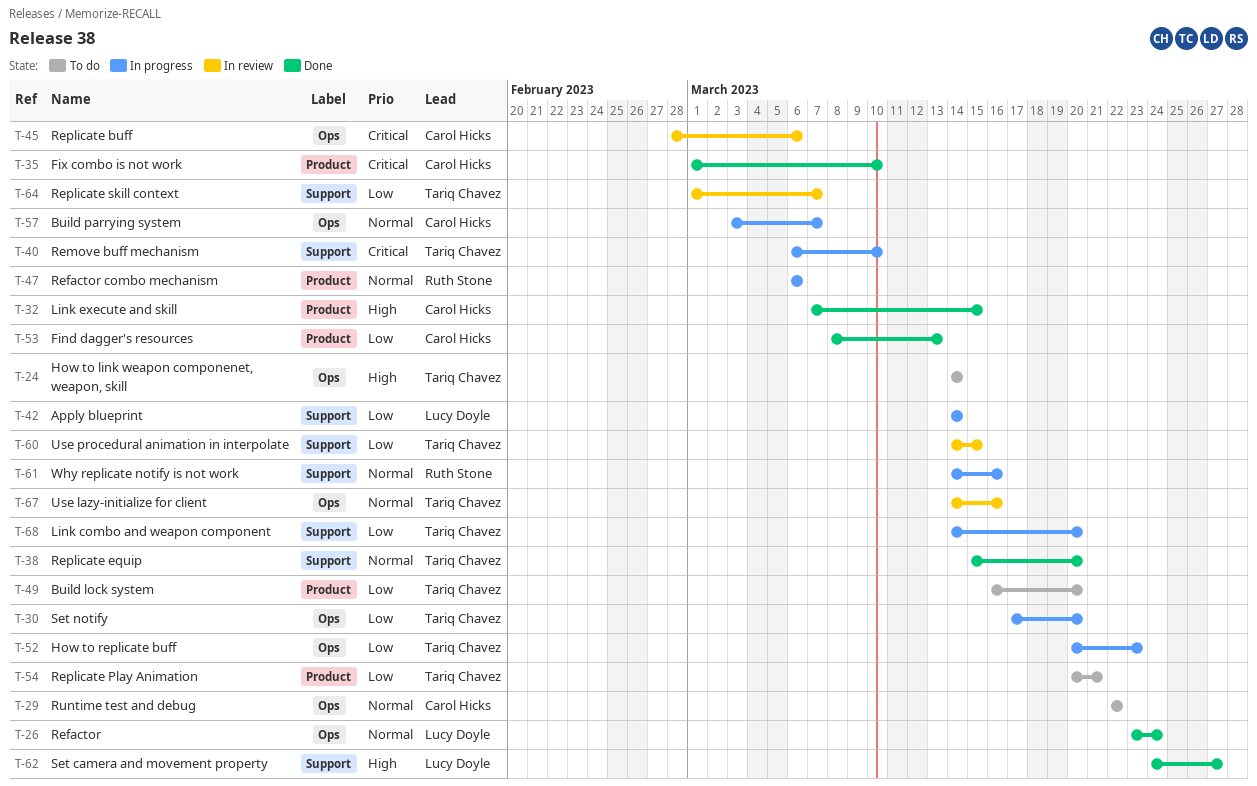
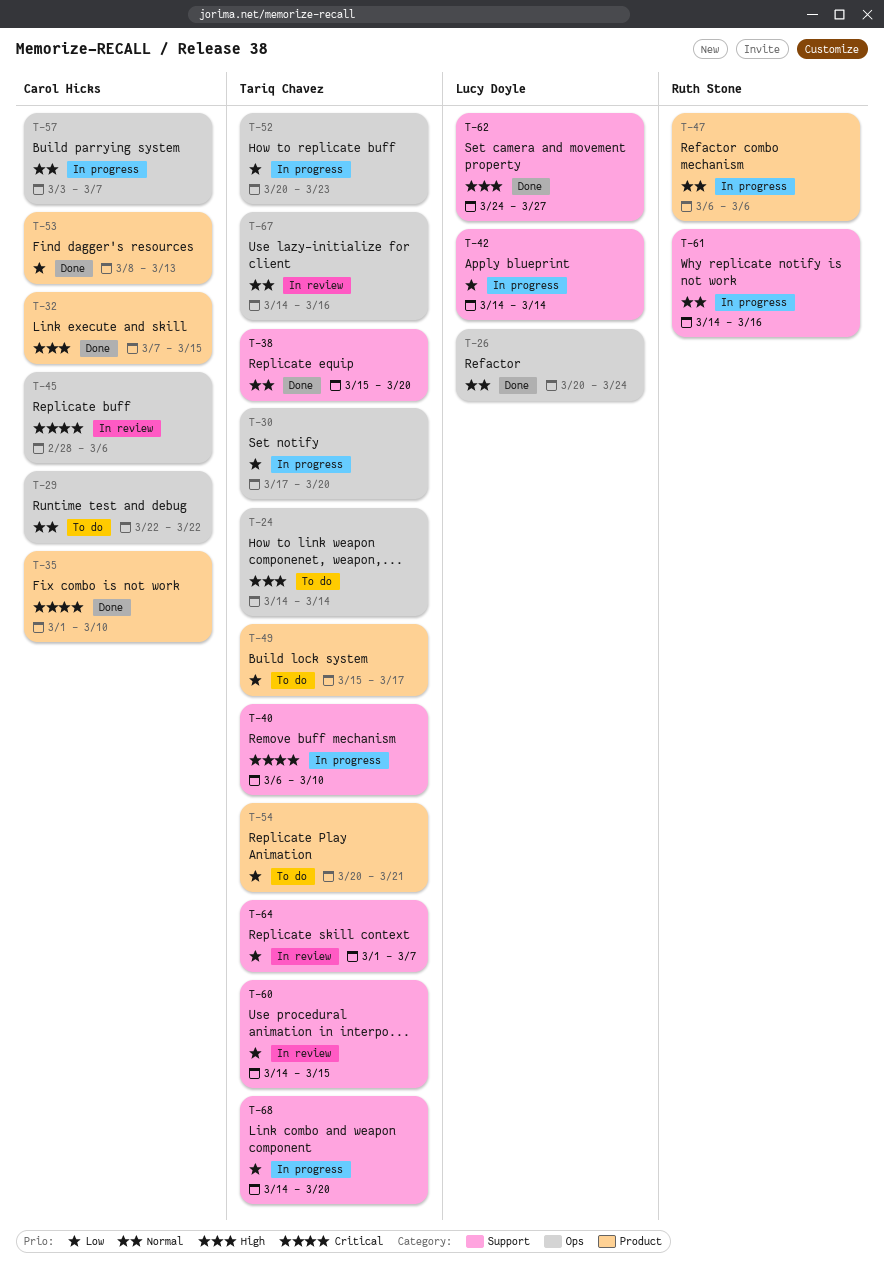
T-26, start: Mar 23 -> Mar 20
T-49, start: Mar 16 -> Mar 15
T-49, due: Mar 20 -> Mar 17

